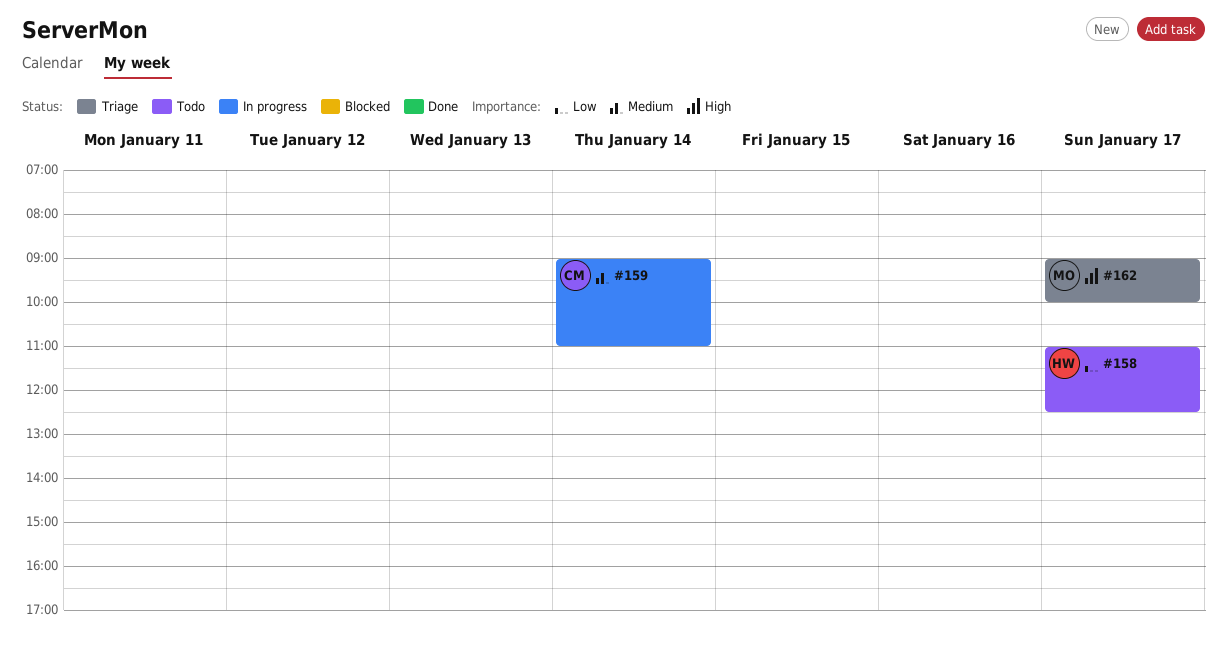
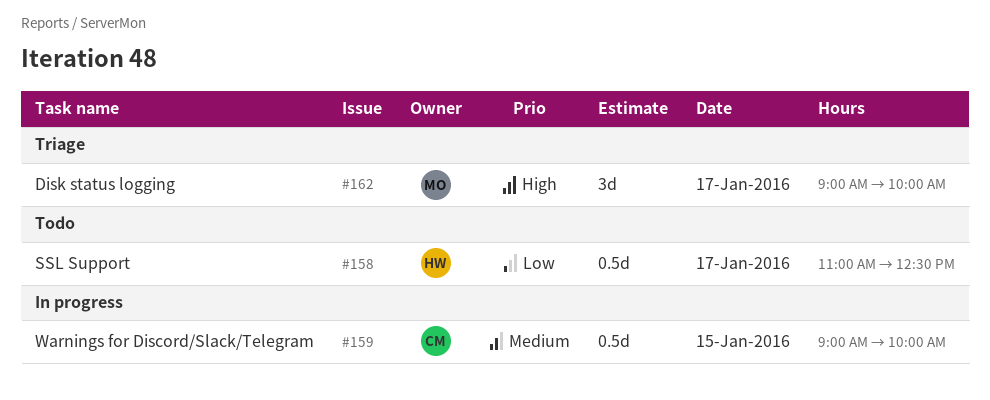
#159, day: Jan 14 -> Jan 15
#159, ends: 11:00 -> 10:00

